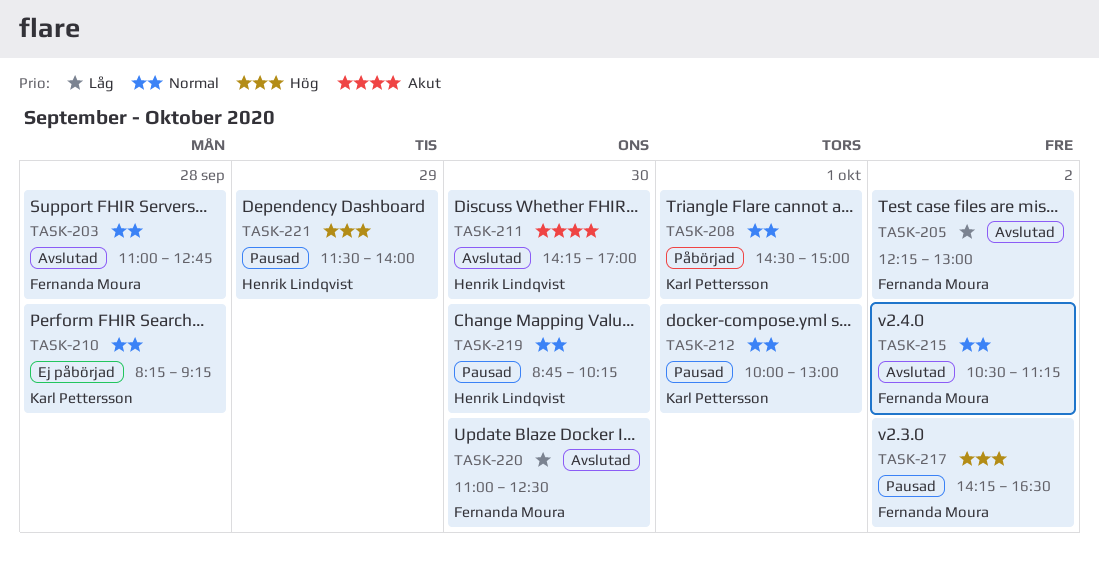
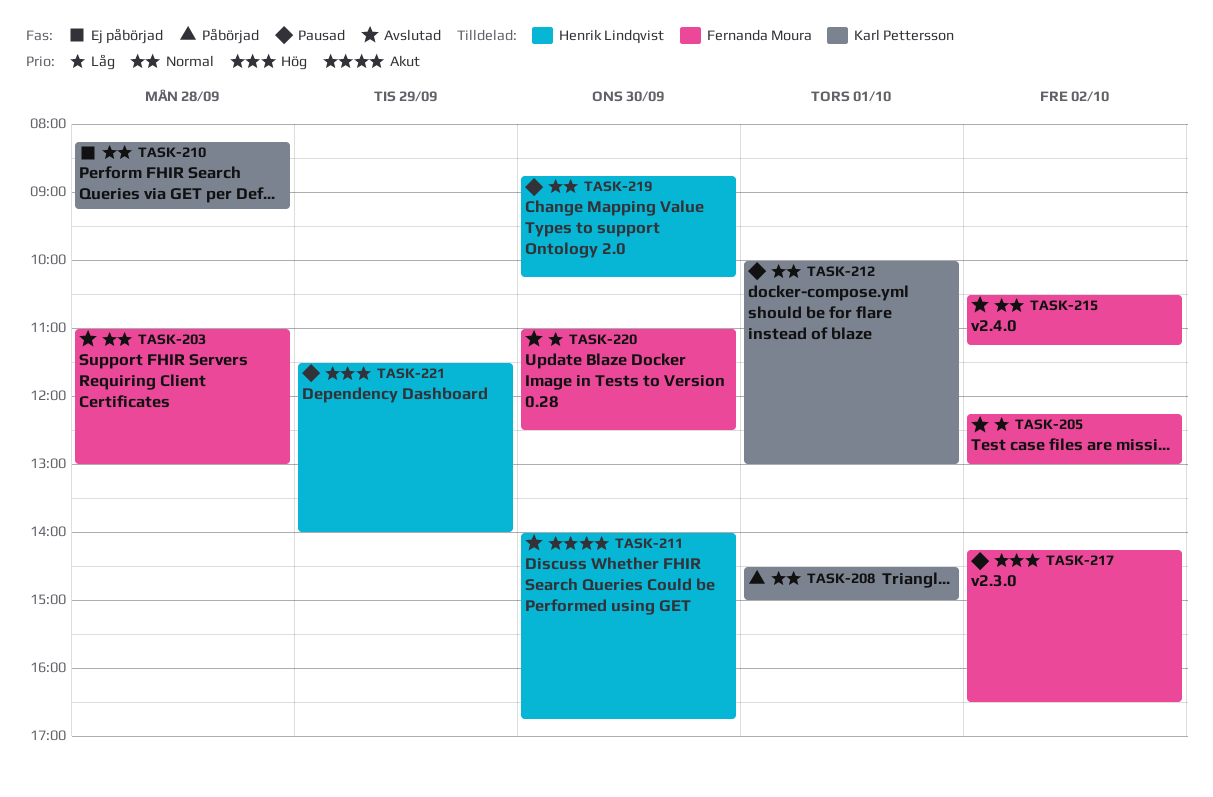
TASK-203, ends: 12:45 -> 13:00
TASK-211, begins: 14:15 -> 14:00
TASK-211, ends: 17:00 -> 16:45

